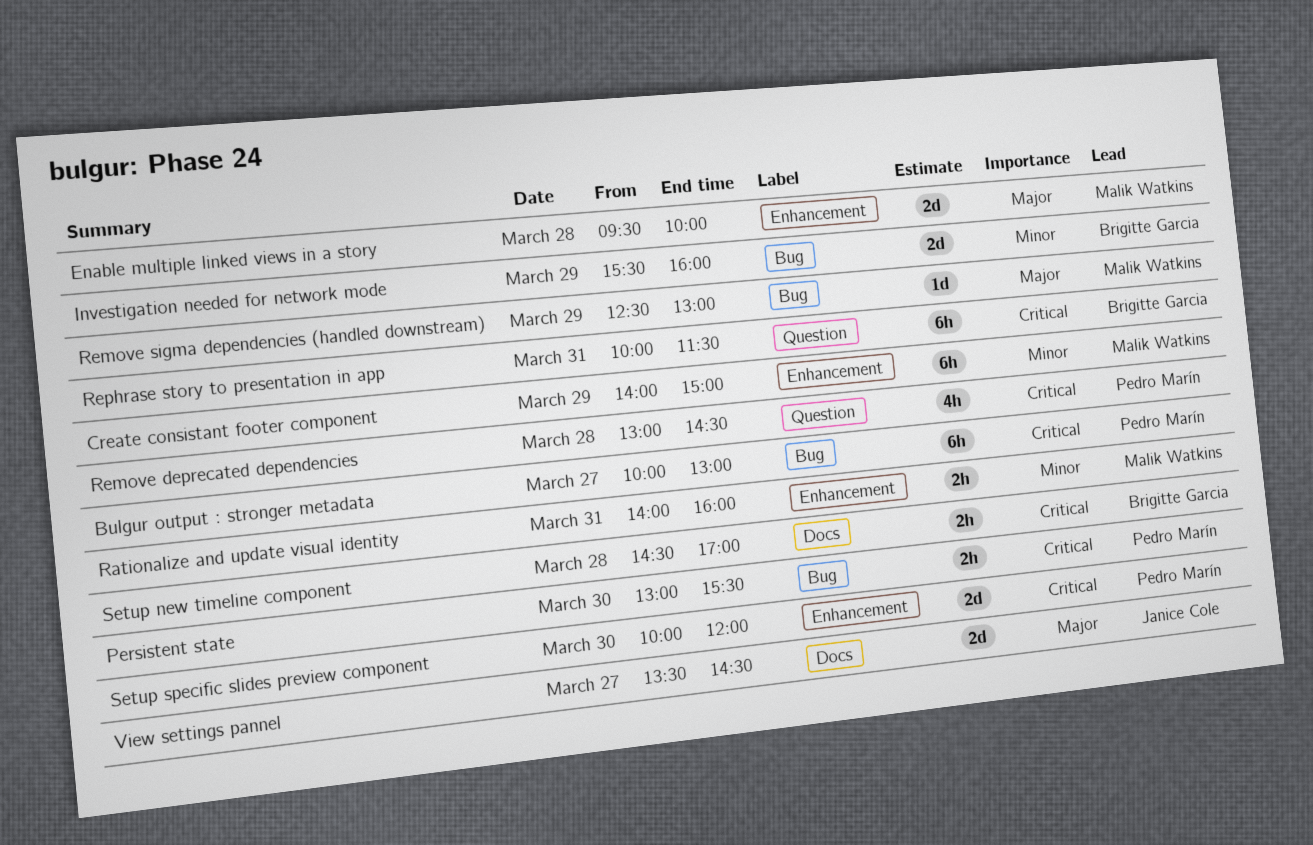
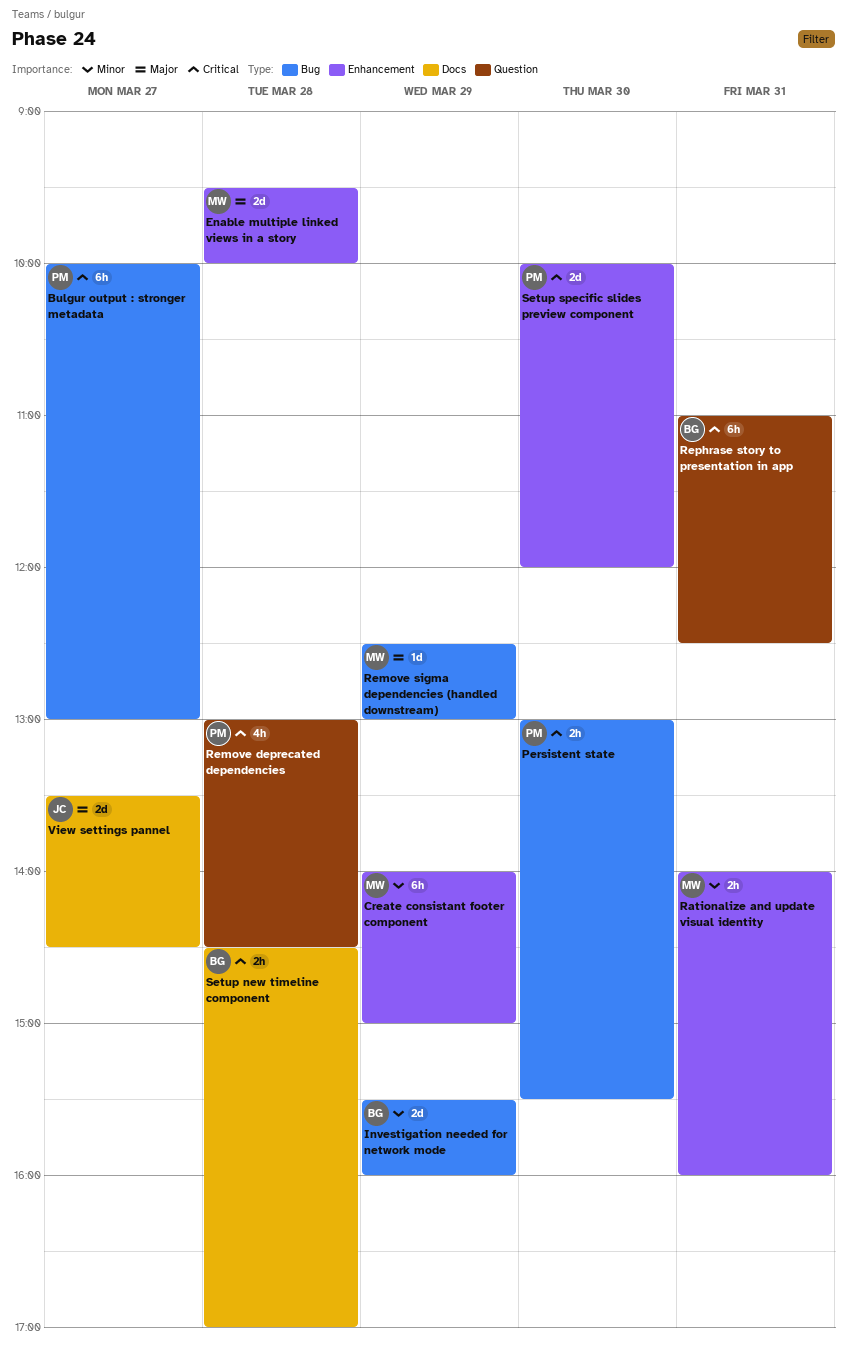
Rephrase story to presentation in app, begins: 10:00 -> 11:00
Rephrase story to presentation in app, ends: 11:30 -> 12:30

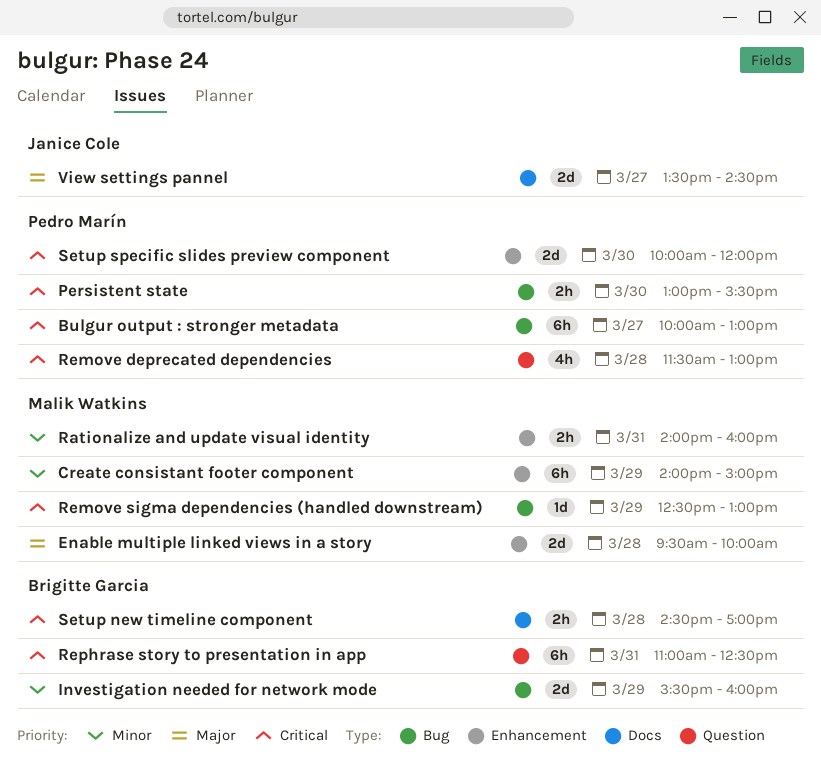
Remove deprecated dependencies, begins: 13:00 -> 11:30
Remove deprecated dependencies, ends: 14:30 -> 13:00
Remove sigma dependencies (handled downstream), priority: Major -> Critical

